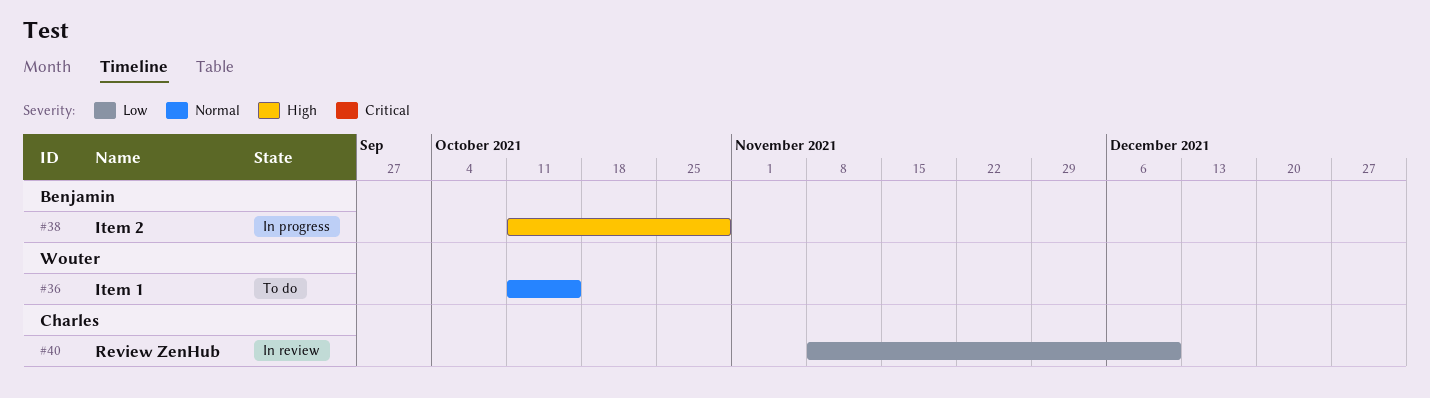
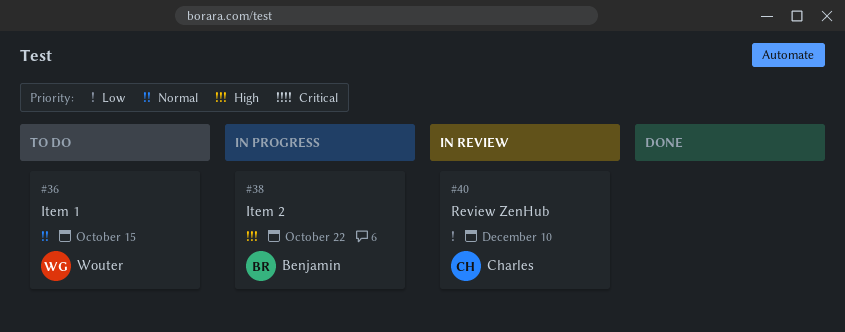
#38, due: Oct 29 -> Oct 22

